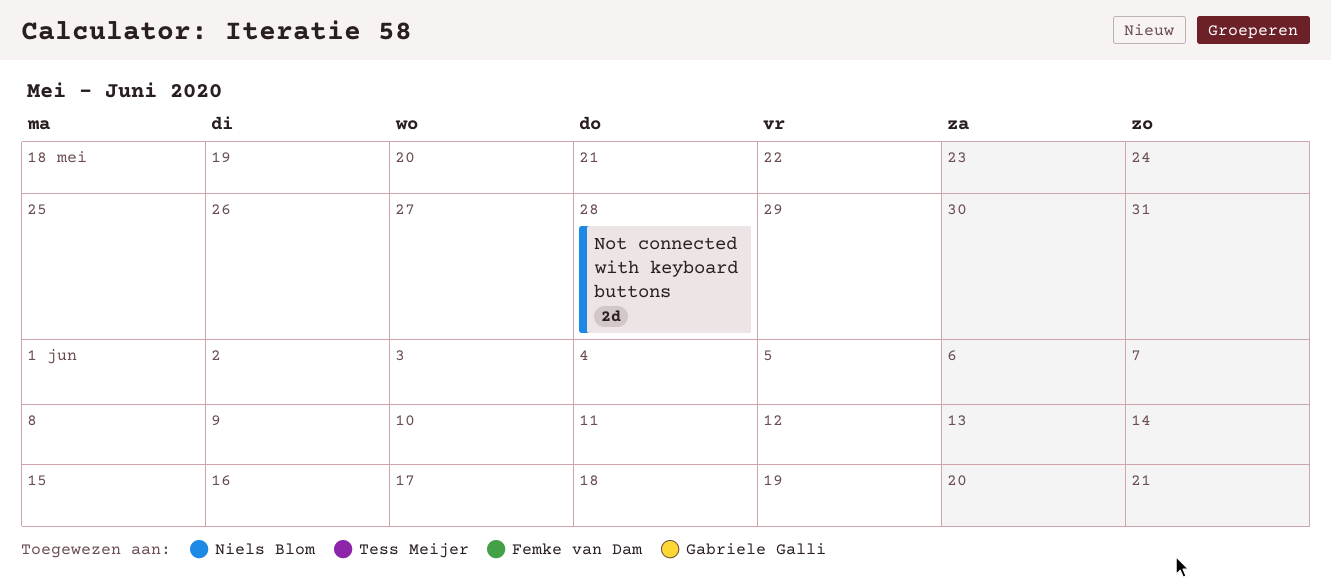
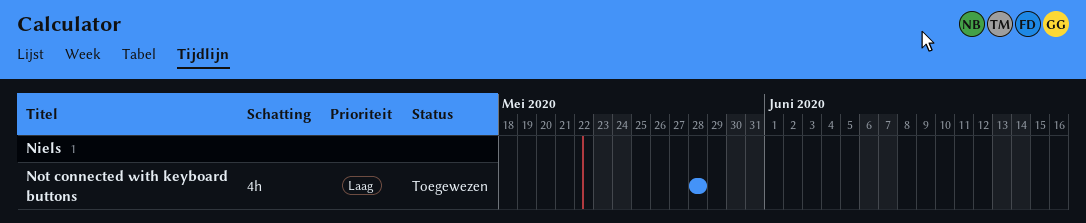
Not connected with keyboard buttons, estimate: 2d -> 4h

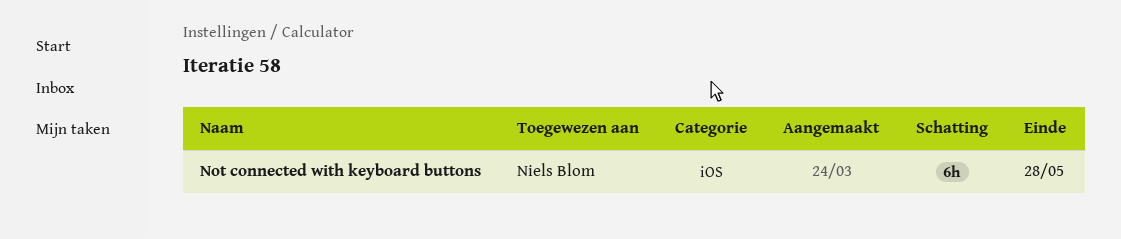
Not connected with keyboard buttons, estimate: 4h -> 6h

